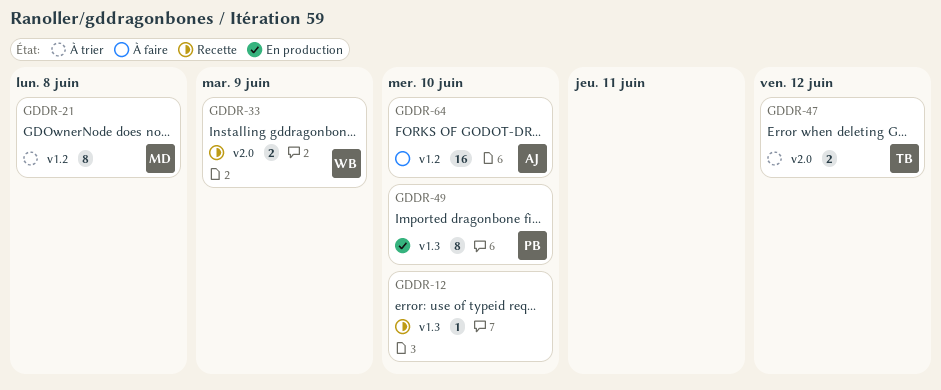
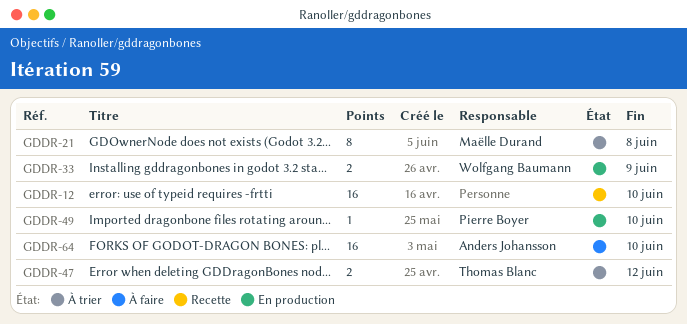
GDDR-12, estimate: 1 -> 16
GDDR-33, status: Recette -> En production
GDDR-49, estimate: 8 -> 1

